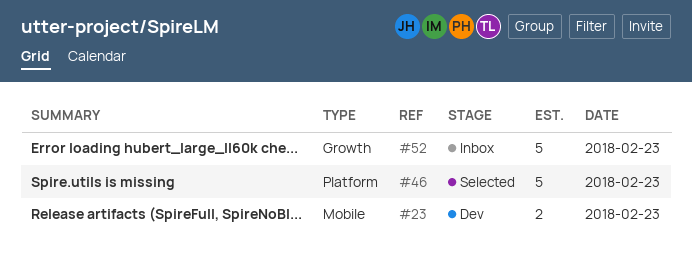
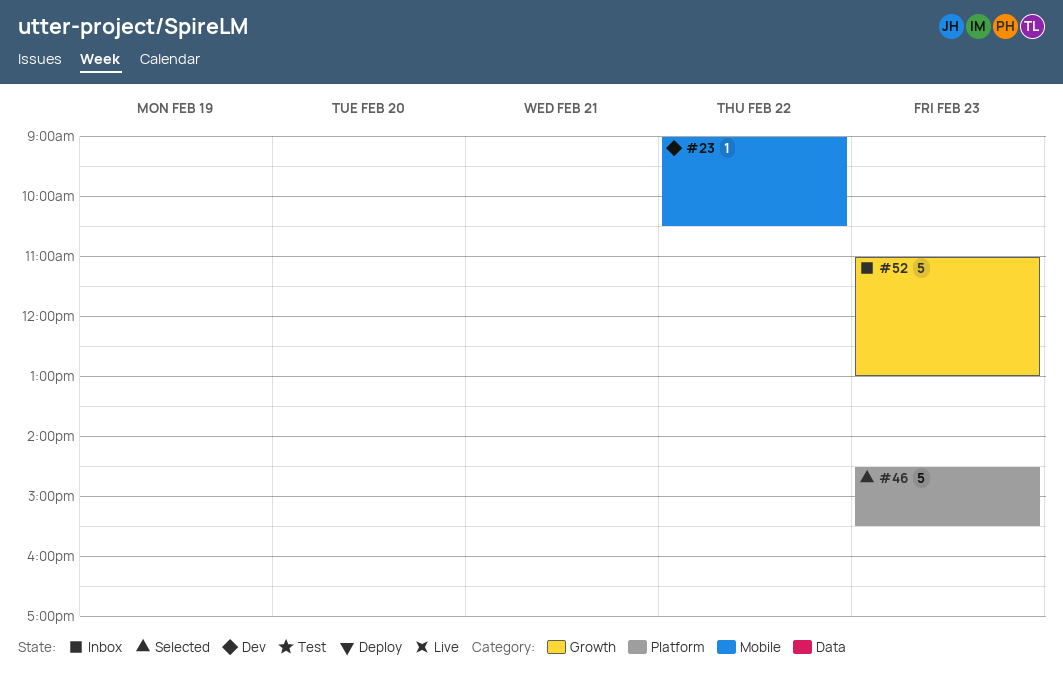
#23, estimate: 2 -> 1
#23, day: Feb 23 -> Feb 22

